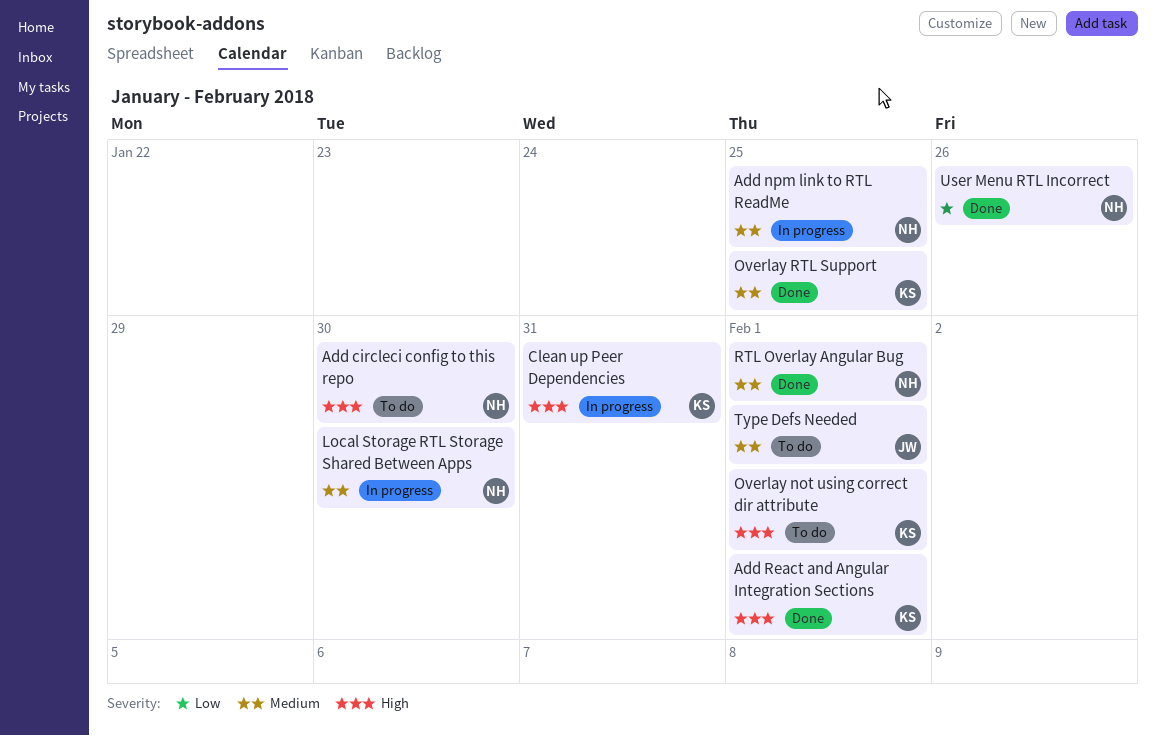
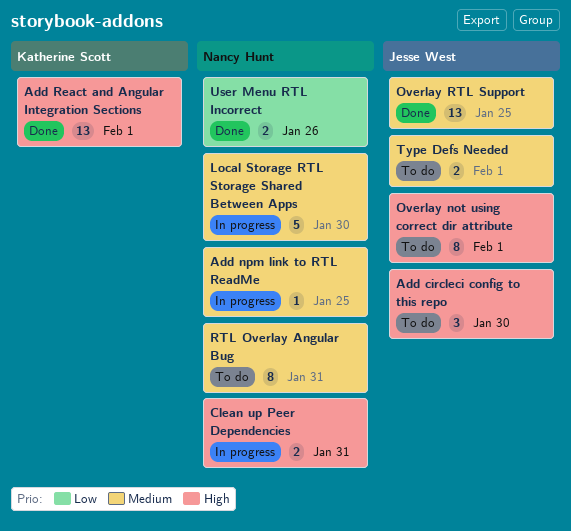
Add circleci config to this repo, owner: Nancy Hunt -> Jesse West
Clean up Peer Dependencies, owner: Katherine Scott -> Nancy Hunt
Overlay not using correct dir attribute, owner: Katherine Scott -> Jesse West
Overlay RTL Support, owner: Katherine Scott -> Jesse West
RTL Overlay Angular Bug, status: Done -> To do
RTL Overlay Angular Bug, due: Feb 1 -> Jan 31

